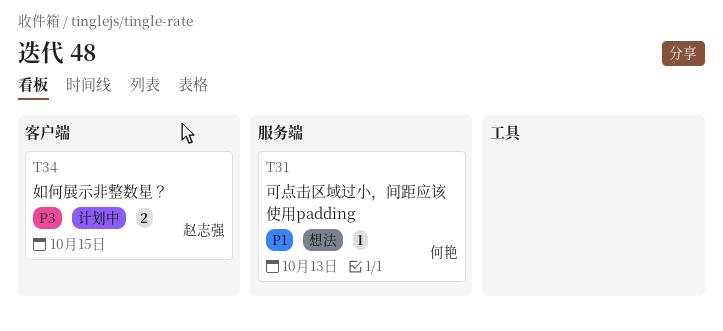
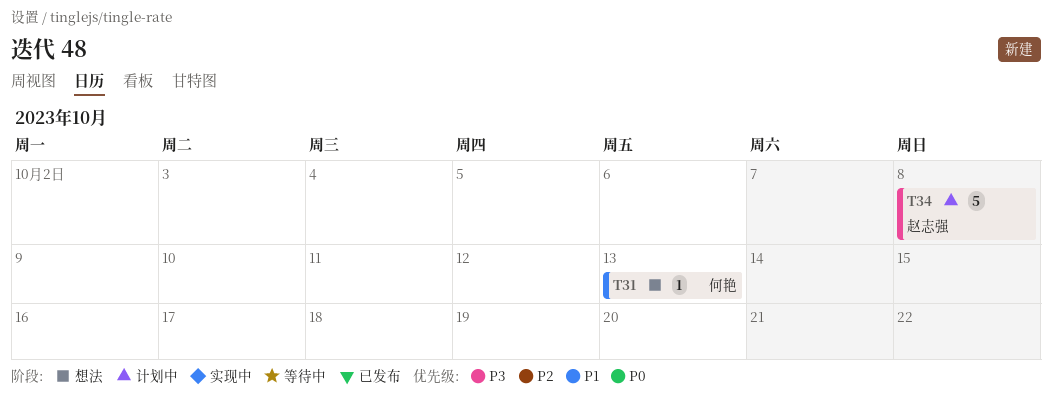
T34, estimate: 2 -> 5
T34, due: Oct 15 -> Oct 8

